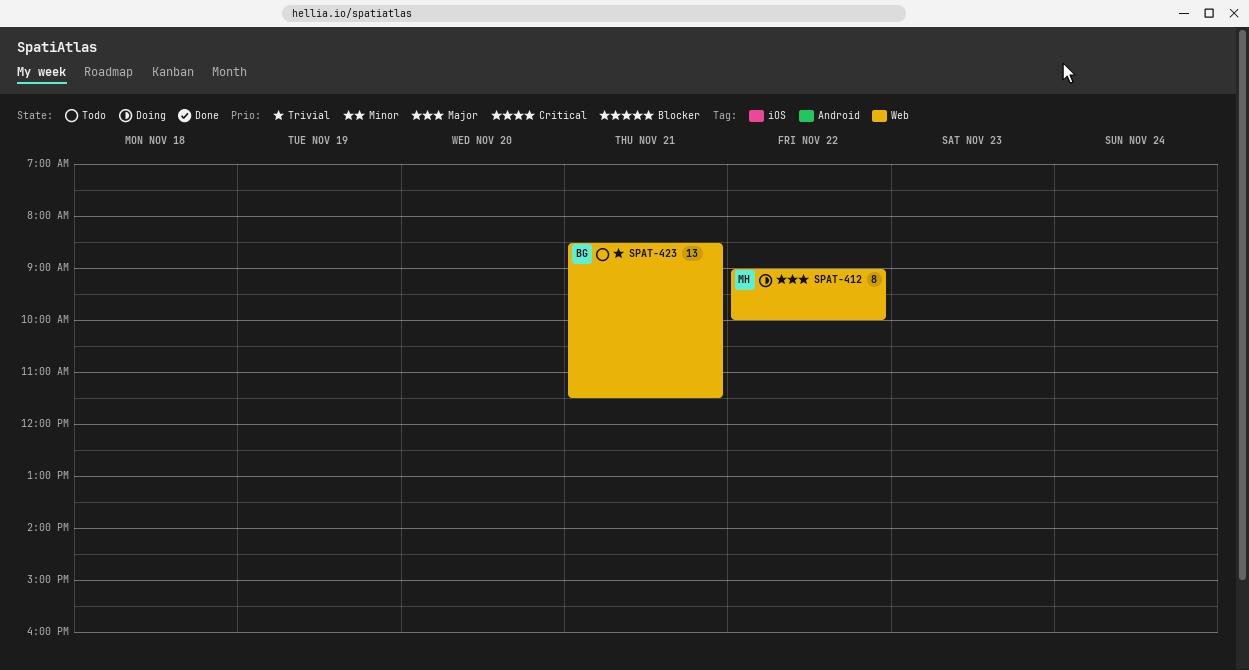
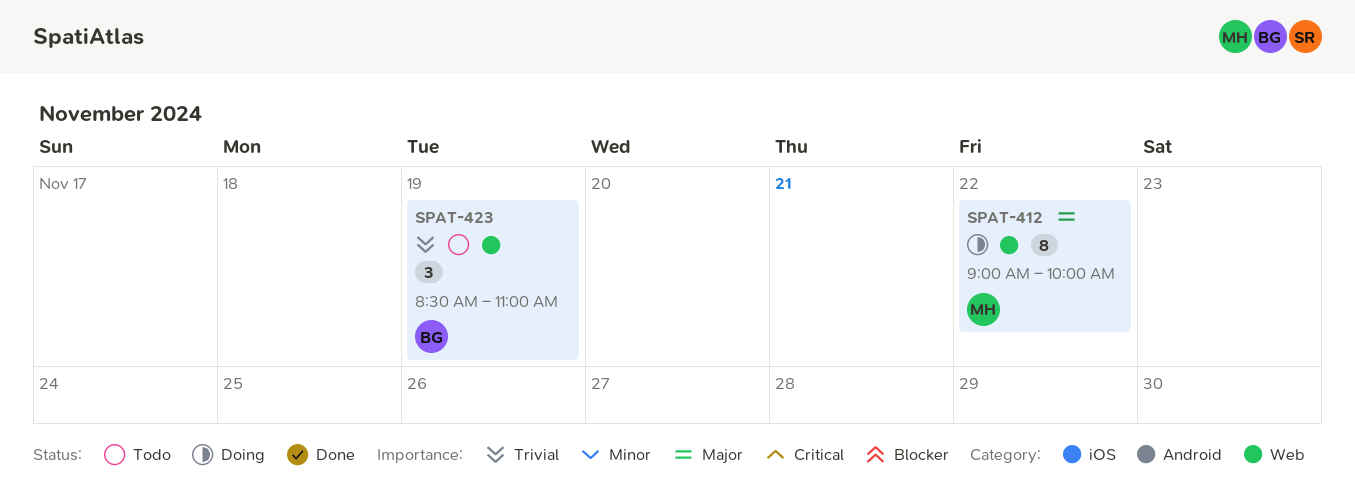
SPAT-423, estimate: 13 -> 3
SPAT-423, day: Nov 21 -> Nov 19
SPAT-423, ends: 11:30 -> 11:00

